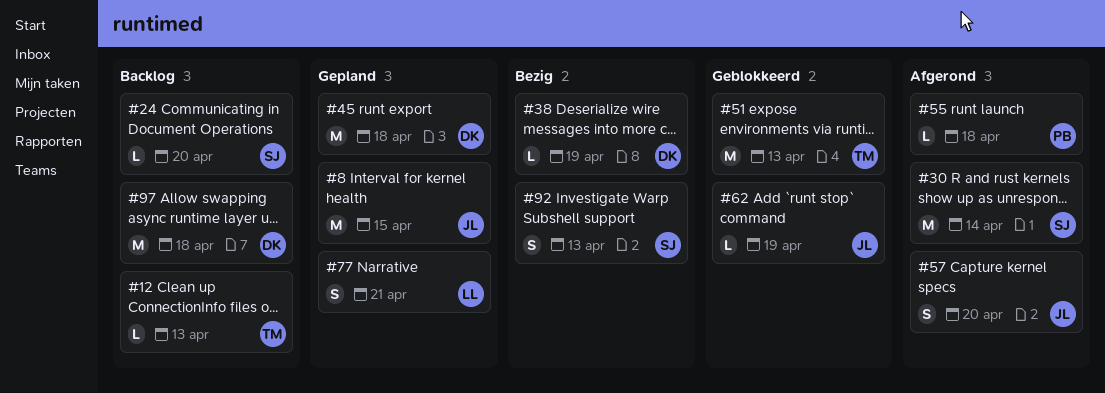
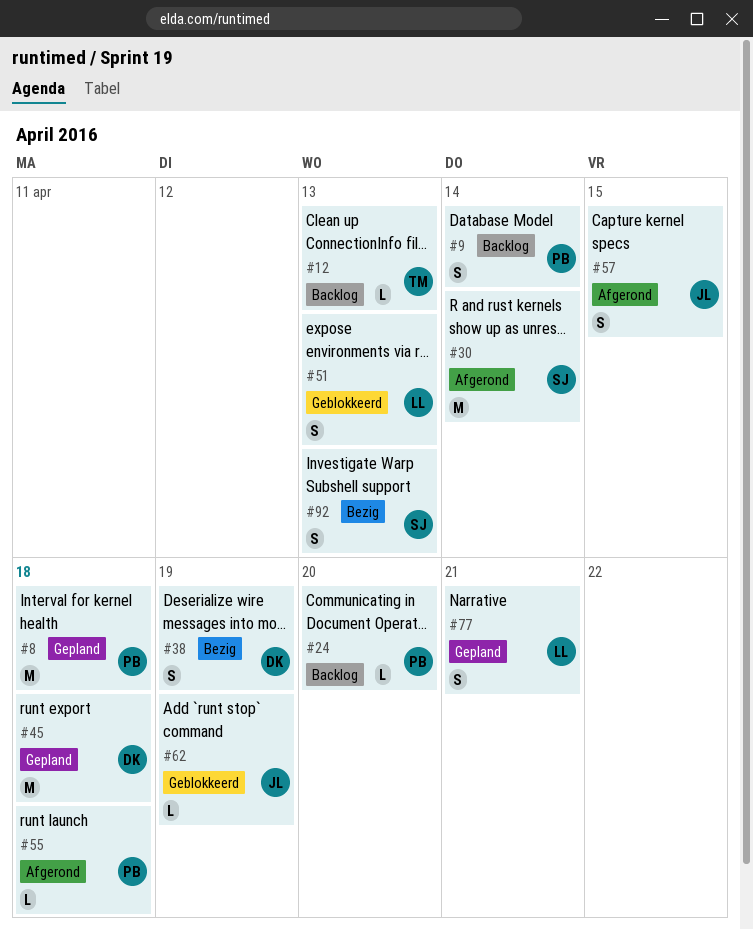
#8, owner: JL -> PB
#8, due: Apr 15 -> Apr 18
#9: none -> present
#24, owner: SJ -> PB
#38, estimate: L -> S
#51, owner: TM -> LL
#51, estimate: M -> S
#57, due: Apr 20 -> Apr 15
#97: present -> none

